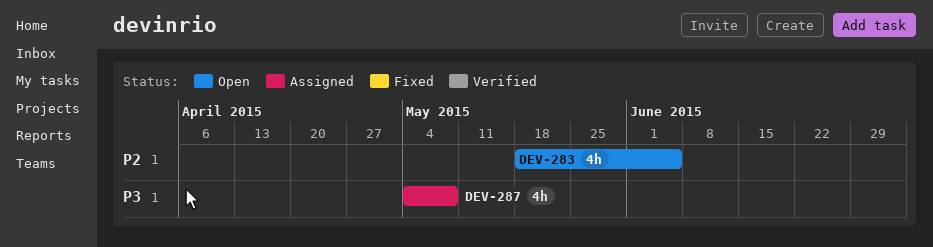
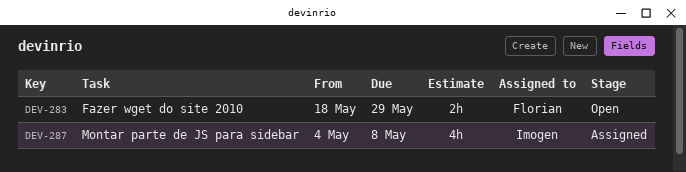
DEV-283, estimate: 4h -> 2h
DEV-283, due: Jun 5 -> May 29

